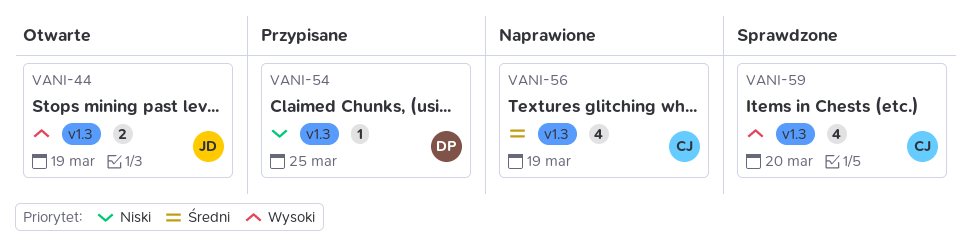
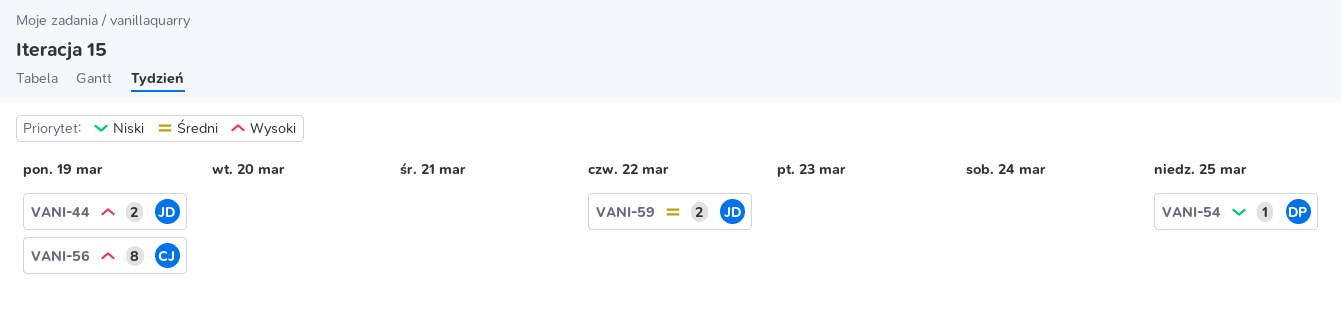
VANI-56, priority: Średni -> Wysoki
VANI-56, estimate: 4 -> 8
VANI-59, owner: CJ -> JD
VANI-59, priority: Wysoki -> Średni
VANI-59, estimate: 4 -> 2
VANI-59, due: Mar 20 -> Mar 22

